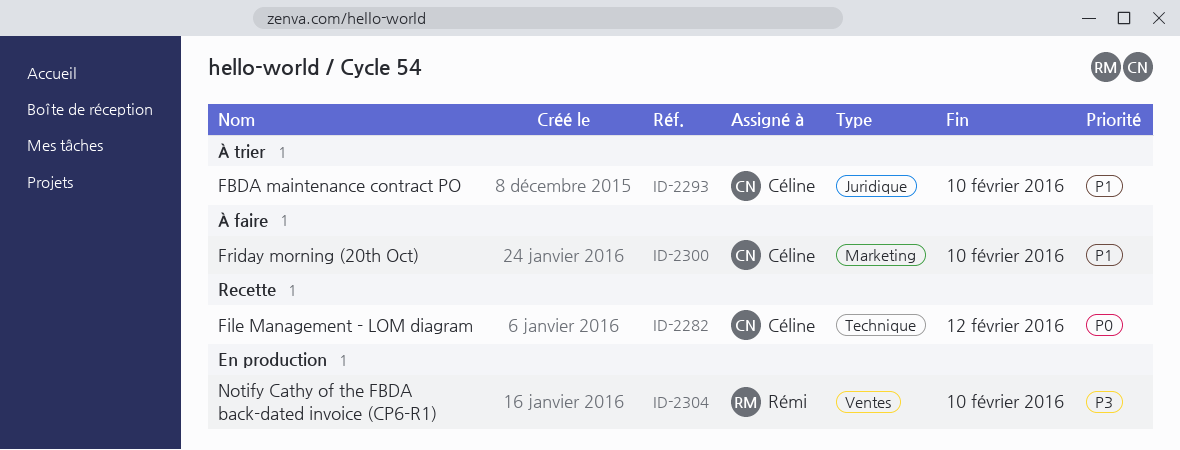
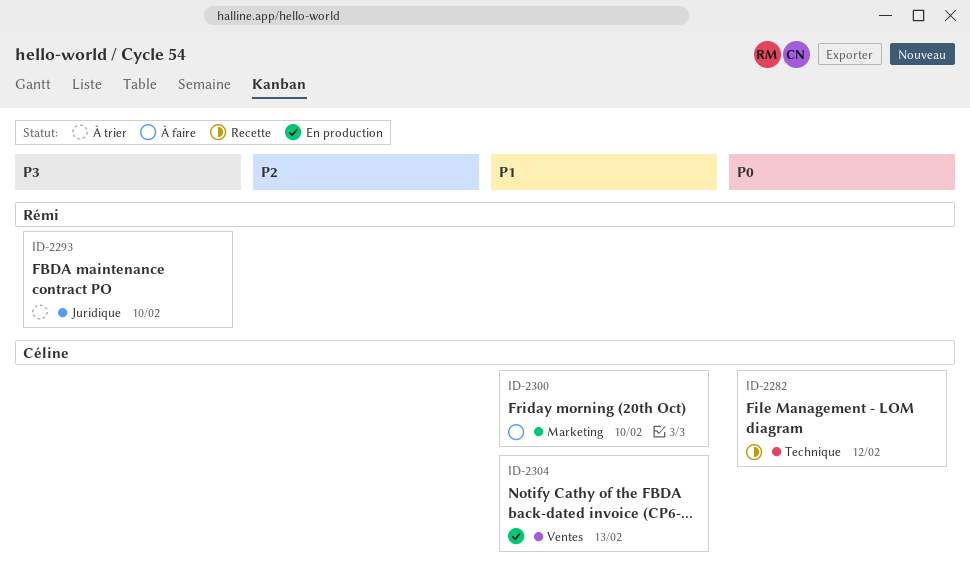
ID-2293, owner: Céline -> Rémi
ID-2293, priority: P1 -> P3
ID-2304, owner: Rémi -> Céline
ID-2304, priority: P3 -> P1
ID-2304, due: Feb 10 -> Feb 13

